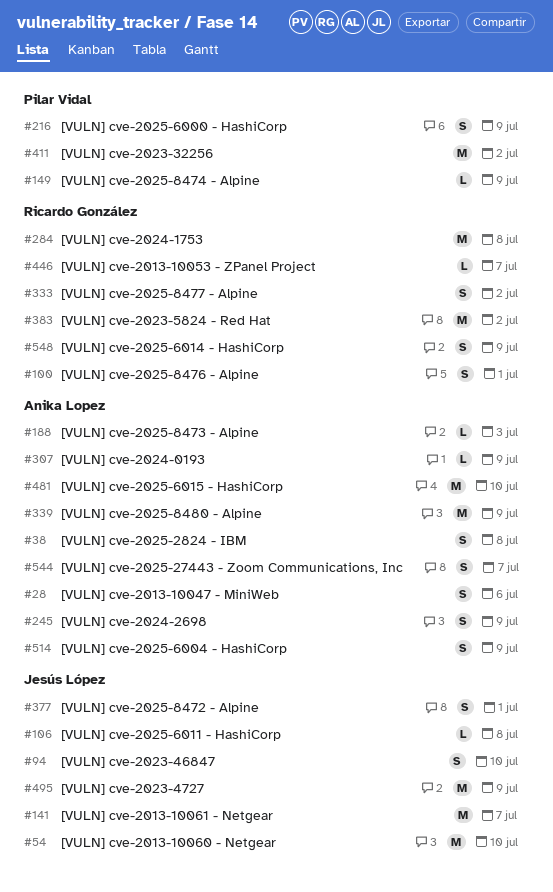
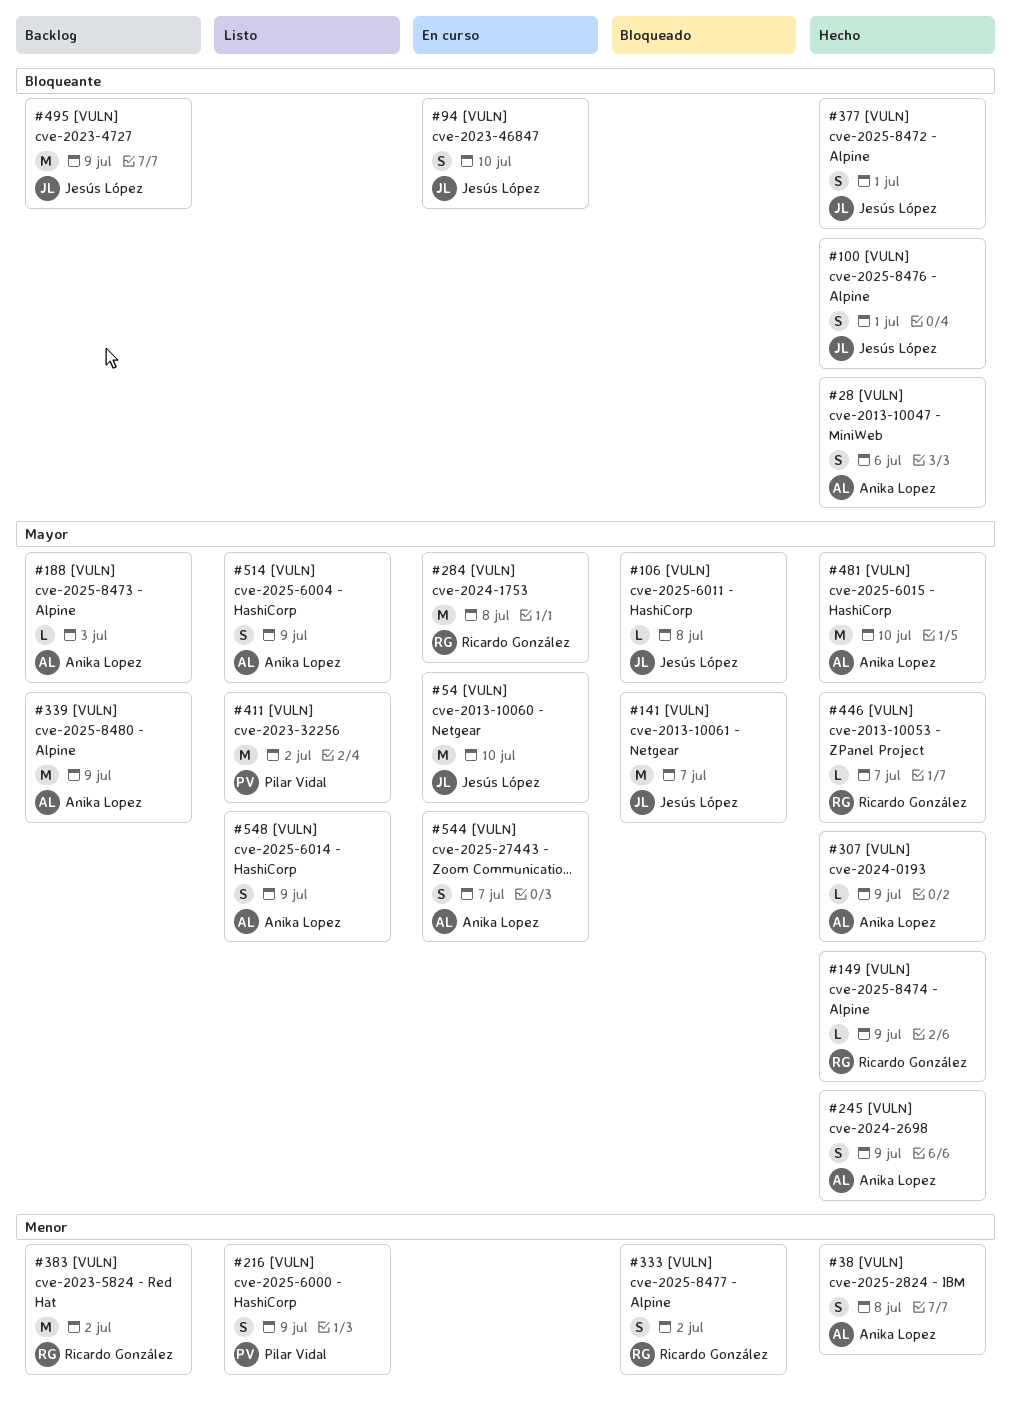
#100, owner: Ricardo González -> Jesús López
#149, owner: Pilar Vidal -> Ricardo González
#548, owner: Ricardo González -> Anika Lopez

